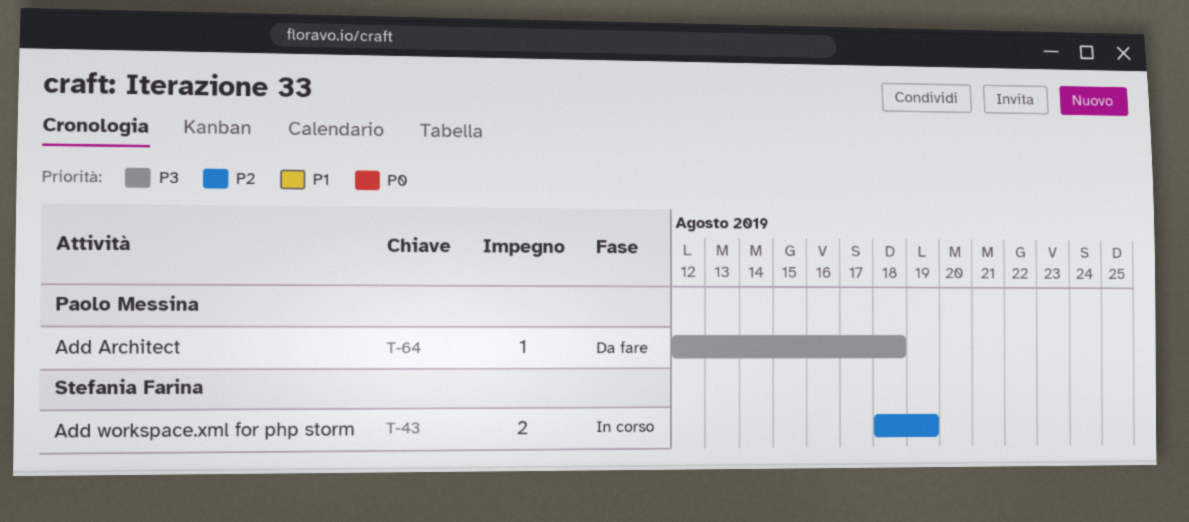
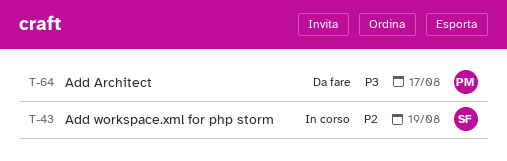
T-64, due: Aug 18 -> Aug 17

